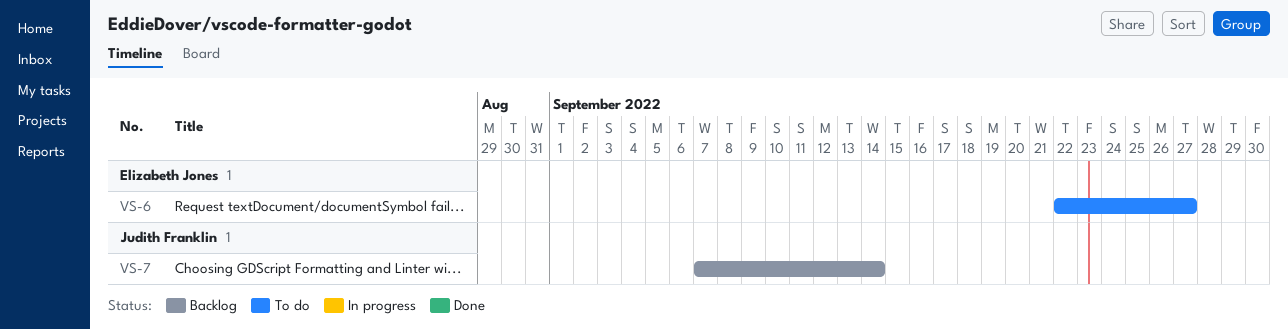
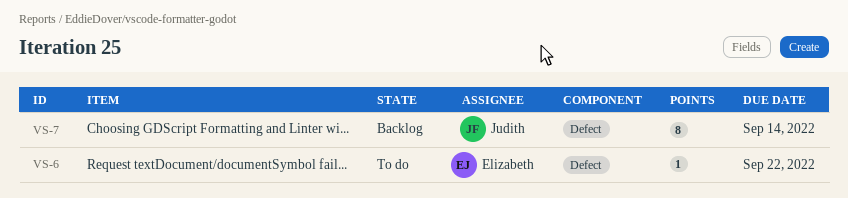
VS-6, due: Sep 27 -> Sep 22

